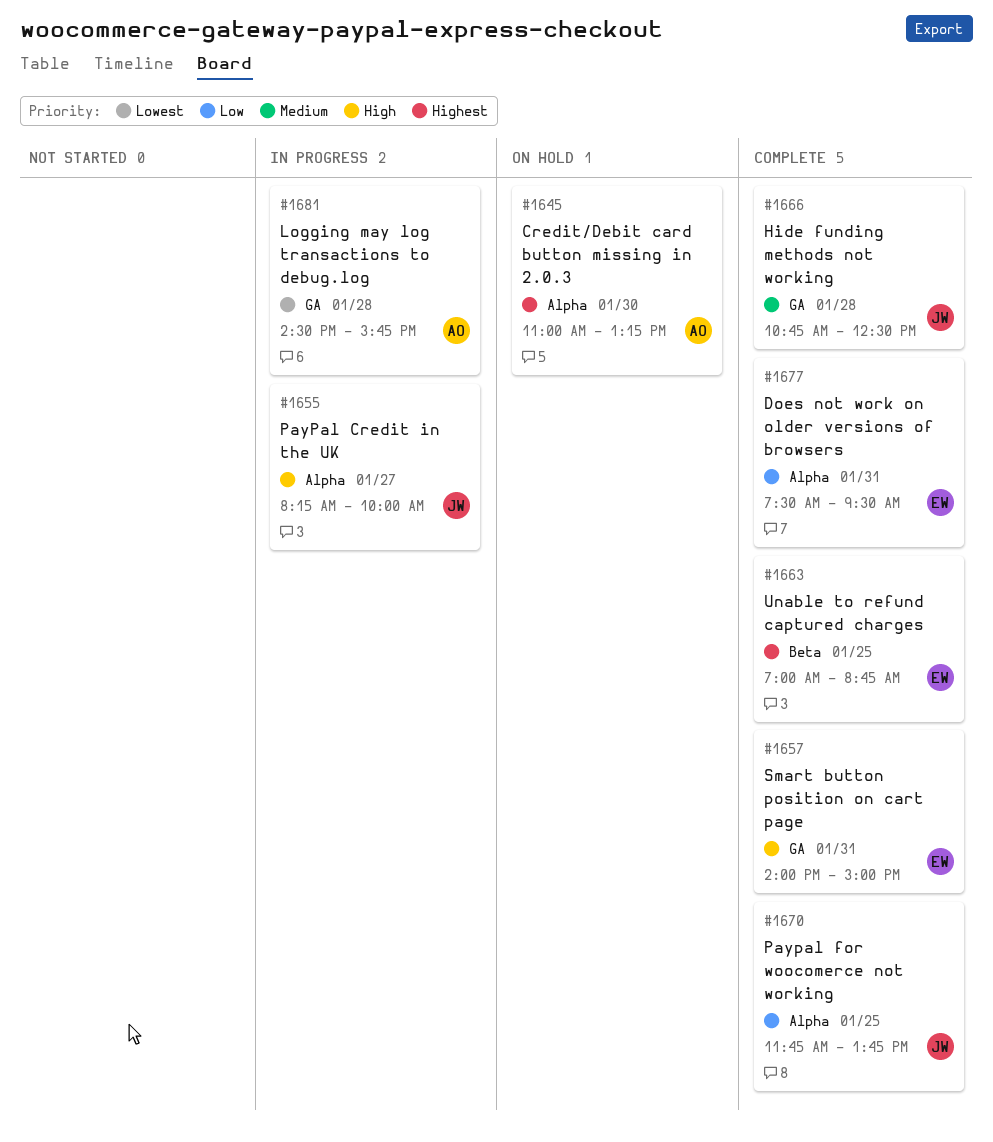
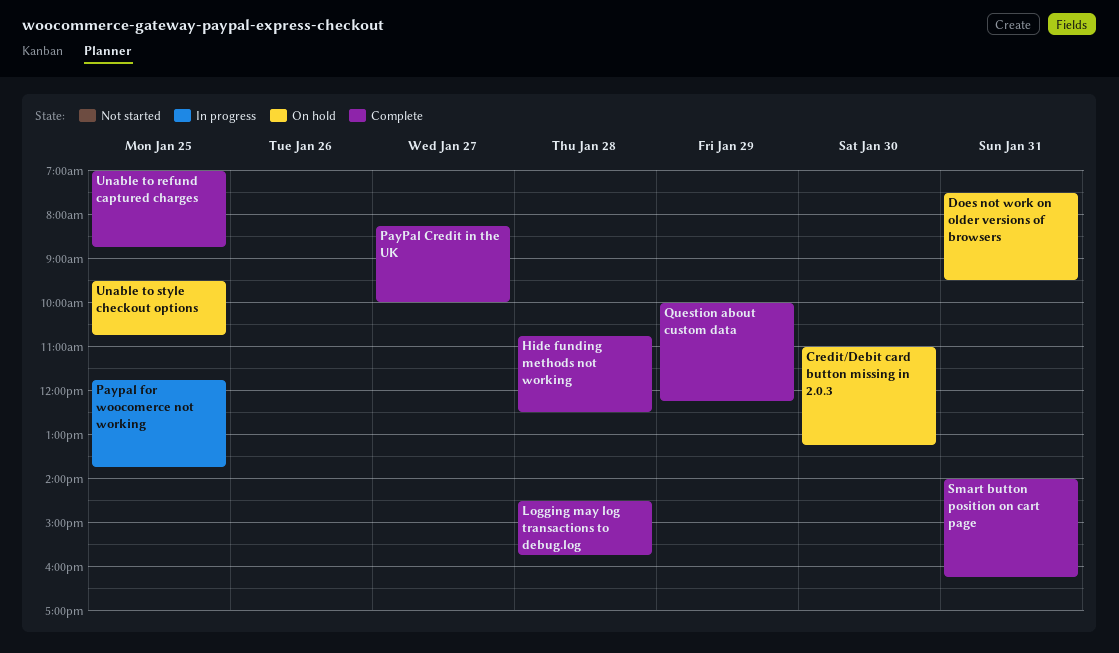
Does not work on older versions of browsers, status: Complete -> On hold
Logging may log transactions to debug.log, status: In progress -> Complete
PayPal Credit in the UK, status: In progress -> Complete
Paypal for woocomerce not working, status: Complete -> In progress
Question about custom data: none -> present
Smart button position on cart page, ends: 15:00 -> 16:15
Unable to style checkout options: none -> present

